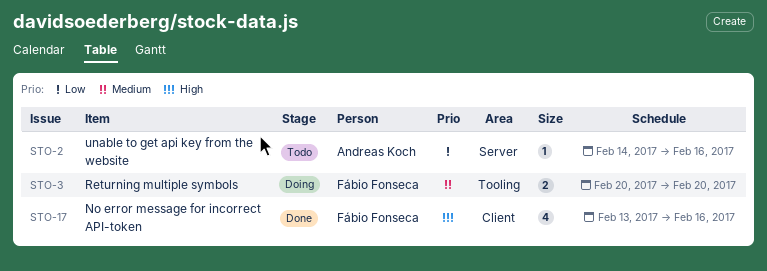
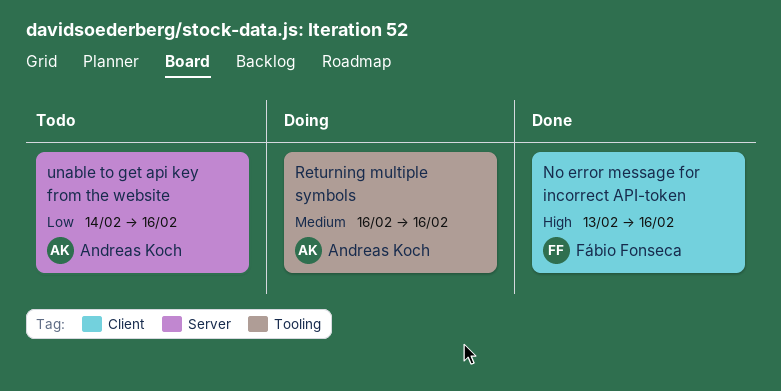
Returning multiple symbols, owner: Fábio Fonseca -> Andreas Koch
Returning multiple symbols, start: Feb 20 -> Feb 16
Returning multiple symbols, due: Feb 20 -> Feb 16

